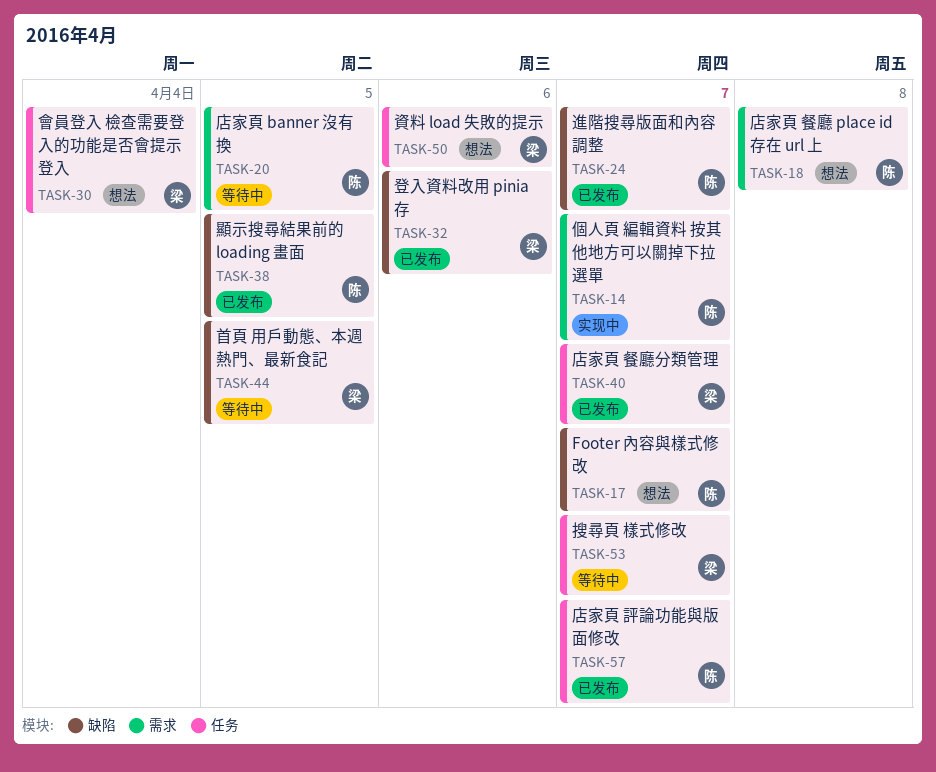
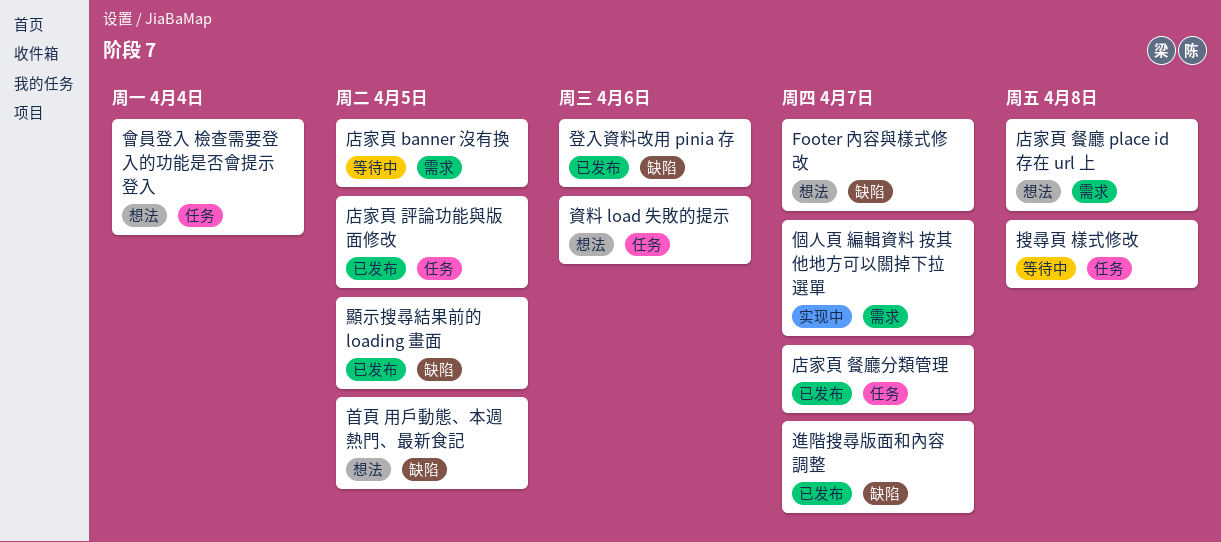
店家頁 評論功能與版面修改, due: Apr 7 -> Apr 5
搜尋頁 樣式修改, due: Apr 7 -> Apr 8
首頁 用戶動態、本週熱門、最新食記, status: 等待中 -> 想法

